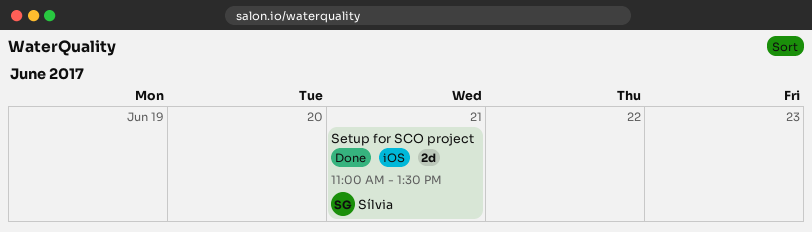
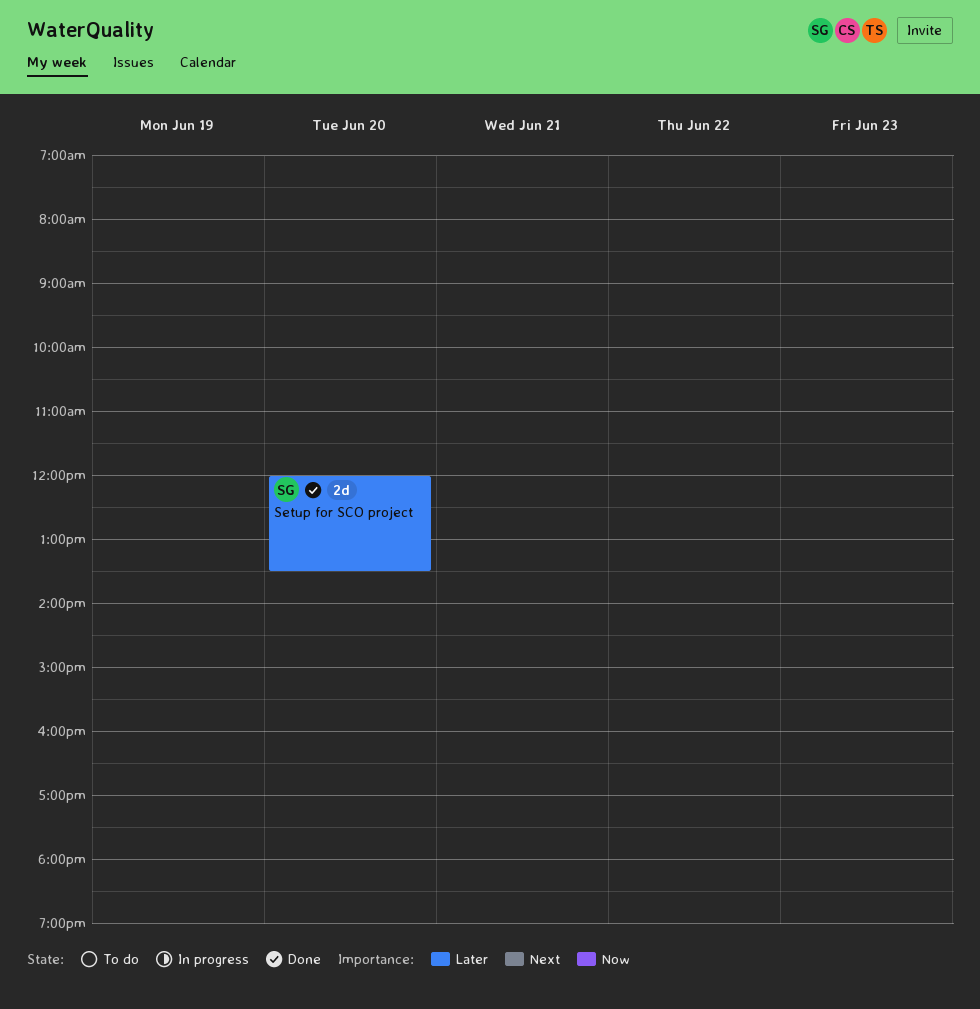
Setup for SCO project, day: Jun 21 -> Jun 20
Setup for SCO project, begins: 11:00 -> 12:00

